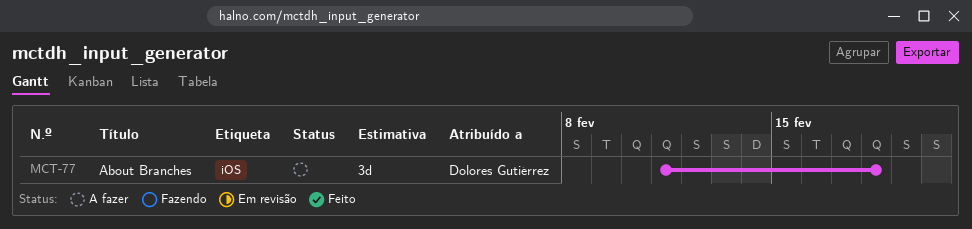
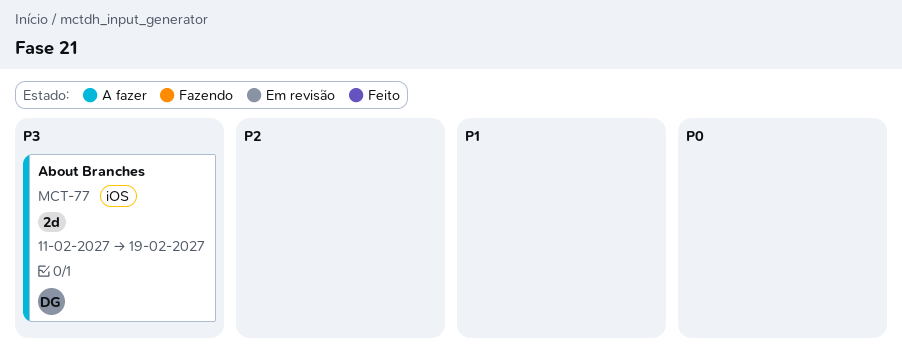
MCT-77, estimate: 3d -> 2d
MCT-77, due: Feb 18 -> Feb 19

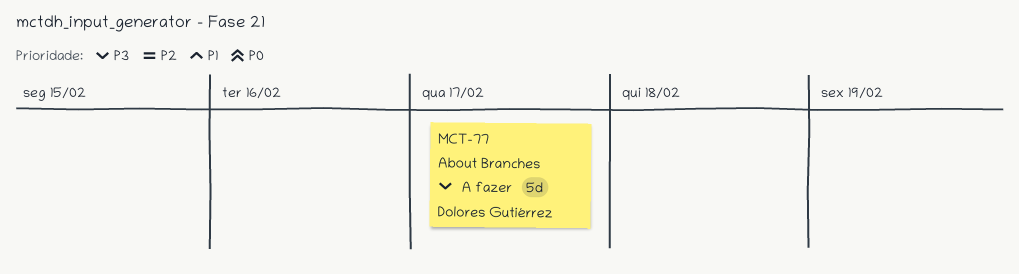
MCT-77, estimate: 2d -> 5d
MCT-77, due: Feb 19 -> Feb 17

